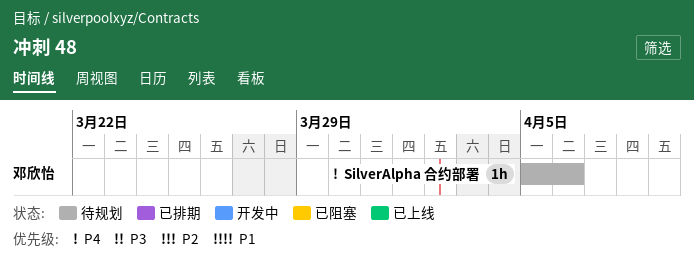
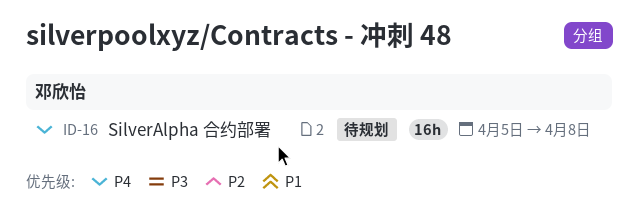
SilverAlpha 合约部署, estimate: 1h -> 16h
SilverAlpha 合约部署, due: Apr 6 -> Apr 8

